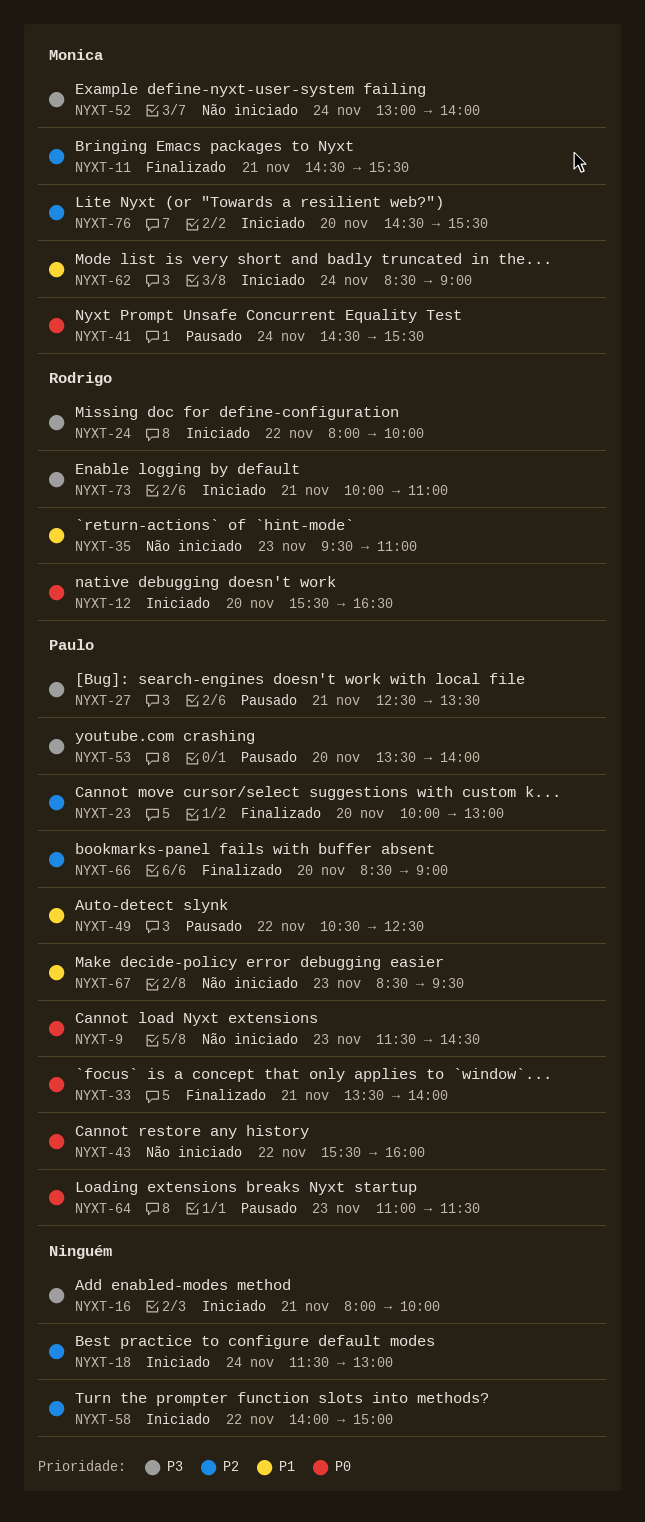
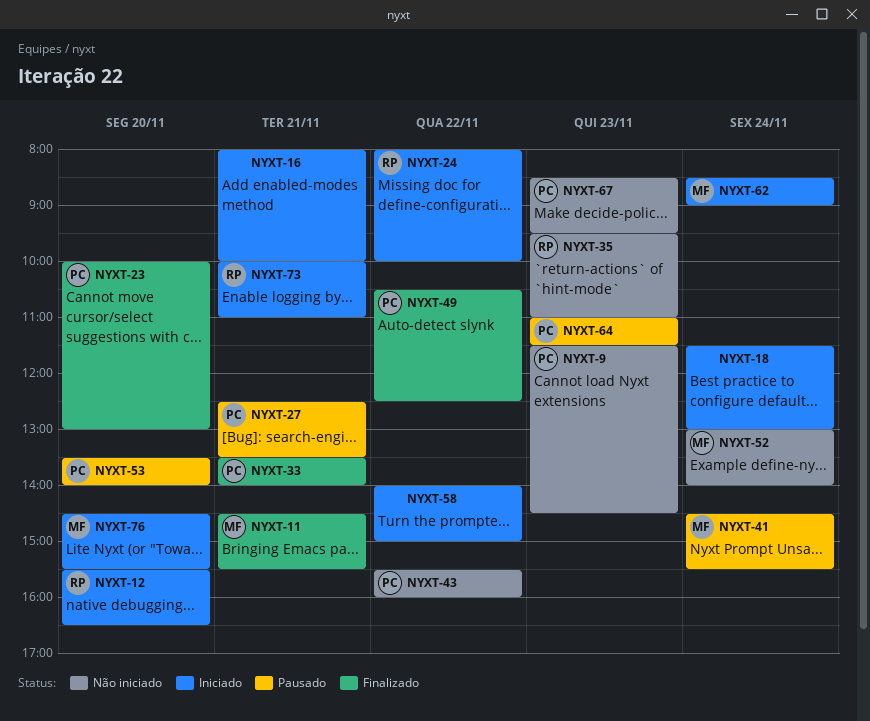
NYXT-49, status: Pausado -> Finalizado
NYXT-66: present -> none

